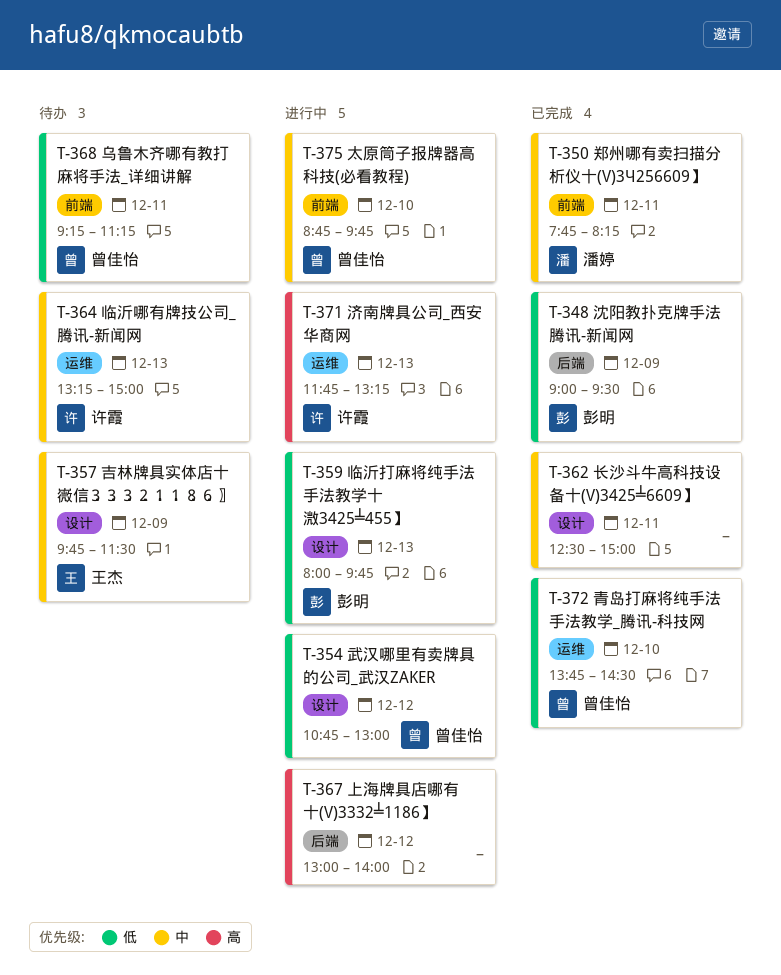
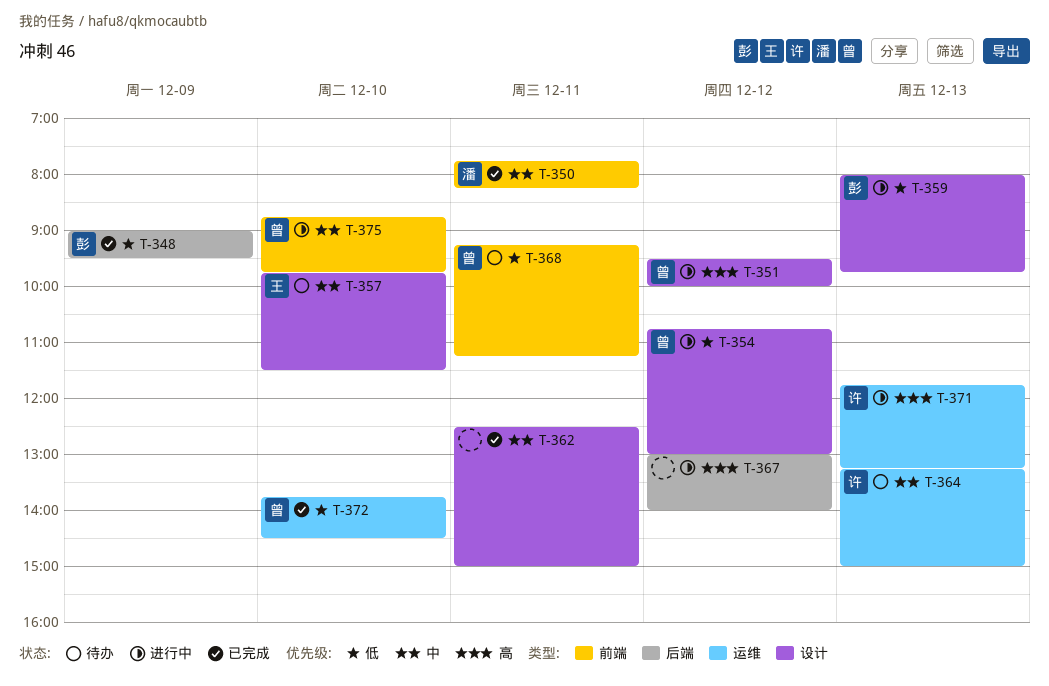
T-351: none -> present
T-357, day: Dec 9 -> Dec 10

